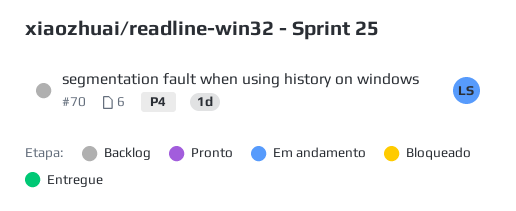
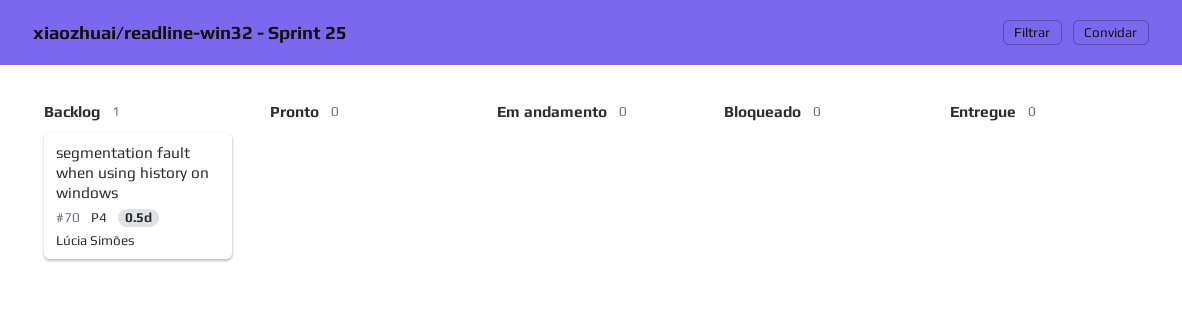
#70, estimate: 1d -> 0.5d

